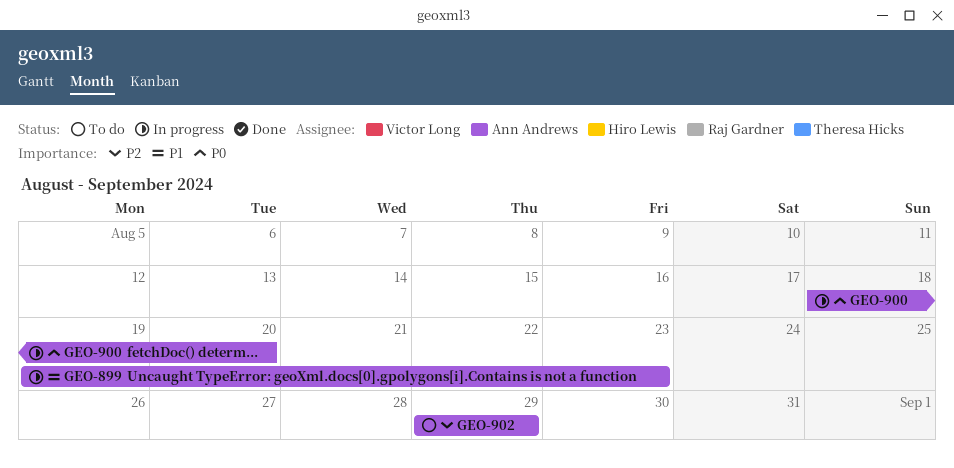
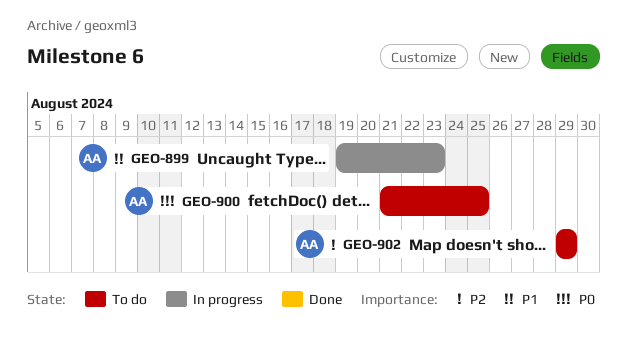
GEO-900, status: In progress -> To do
GEO-900, start: Aug 18 -> Aug 21
GEO-900, due: Aug 20 -> Aug 25

